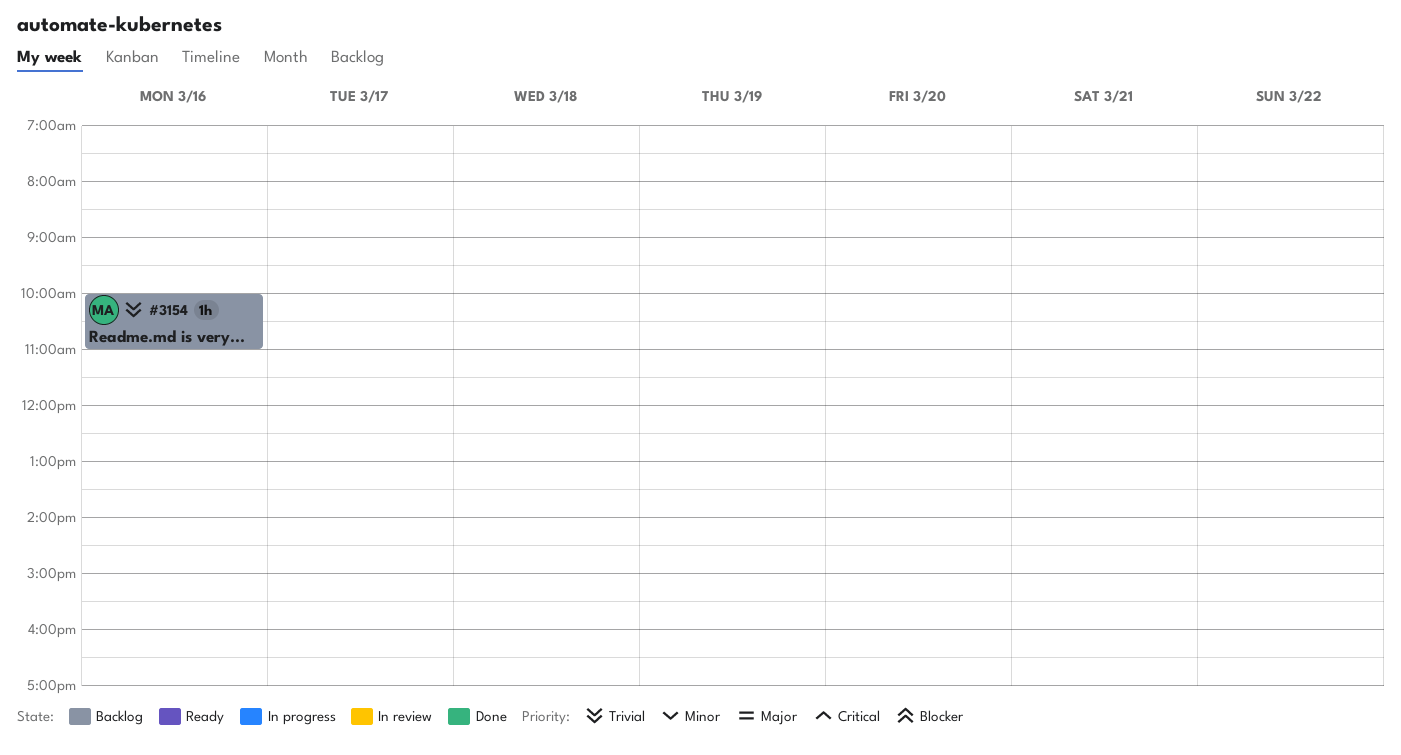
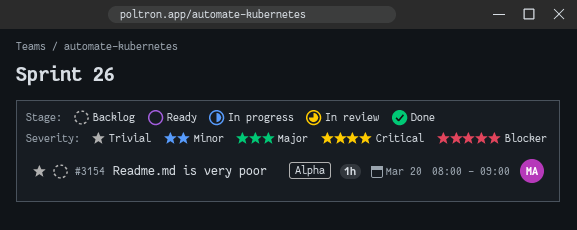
#3154, day: Mar 16 -> Mar 20
#3154, begins: 10:00 -> 08:00
#3154, ends: 11:00 -> 09:00

